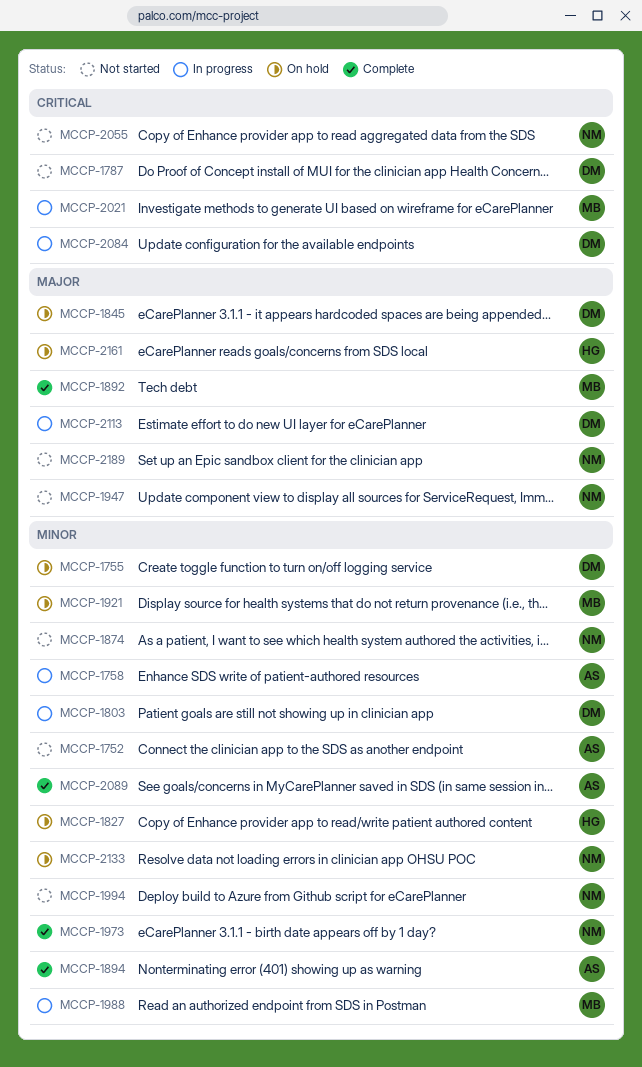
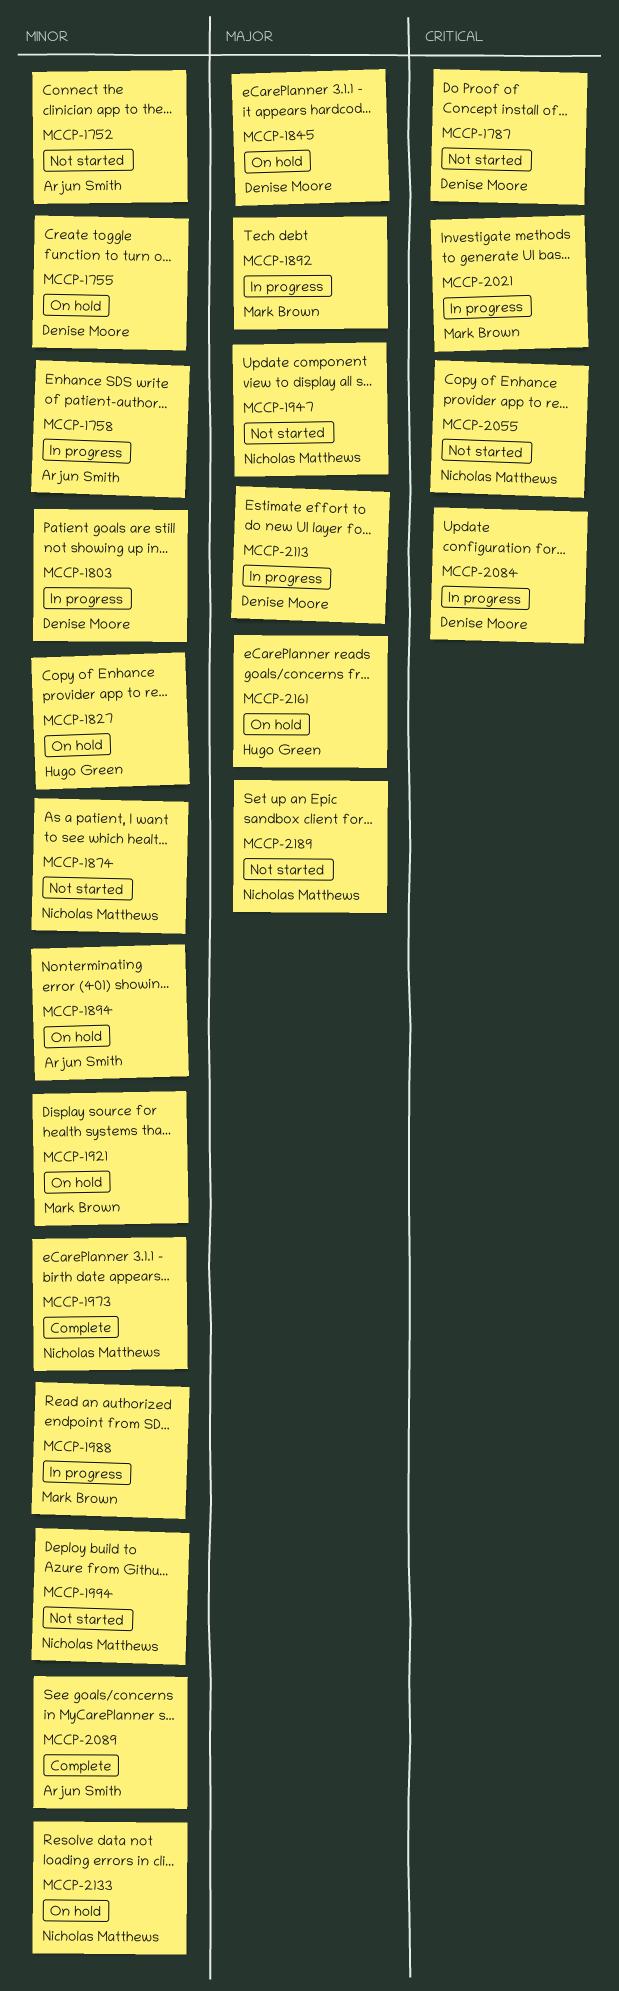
MCCP-1892, status: Complete -> In progress
MCCP-1894, status: Complete -> On hold

